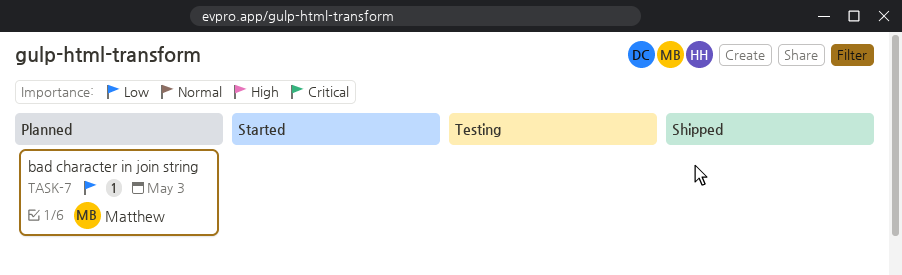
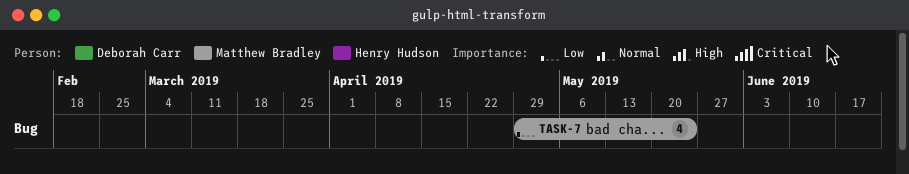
TASK-7, estimate: 1 -> 4
TASK-7, due: May 3 -> May 24

